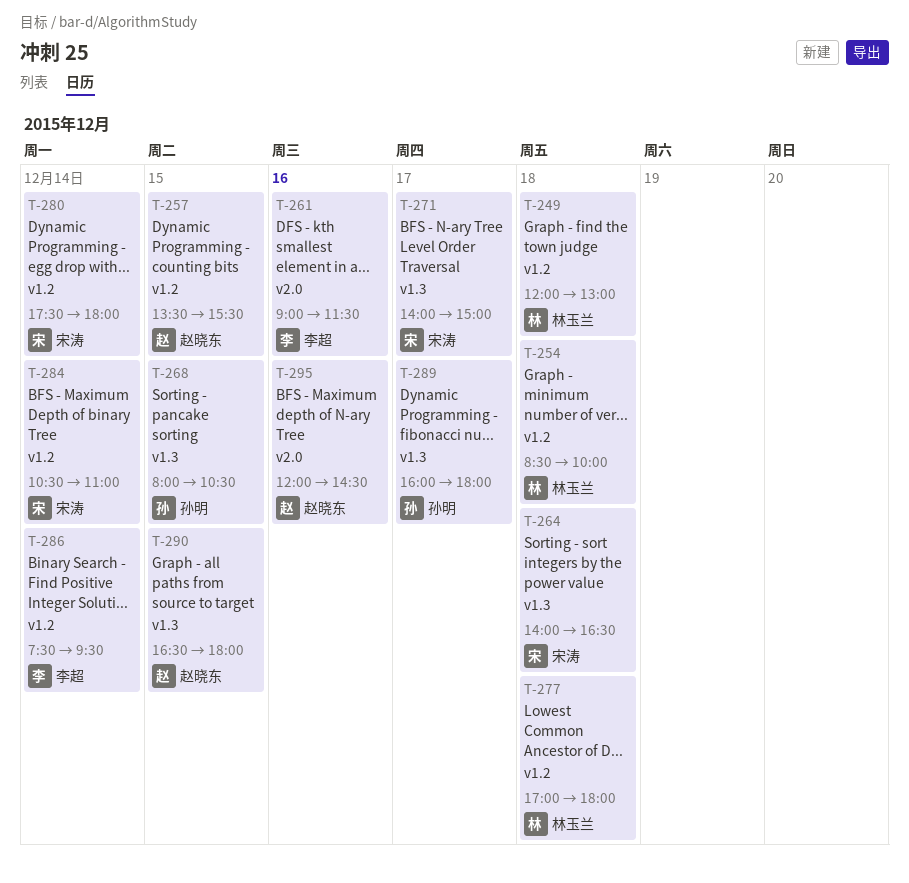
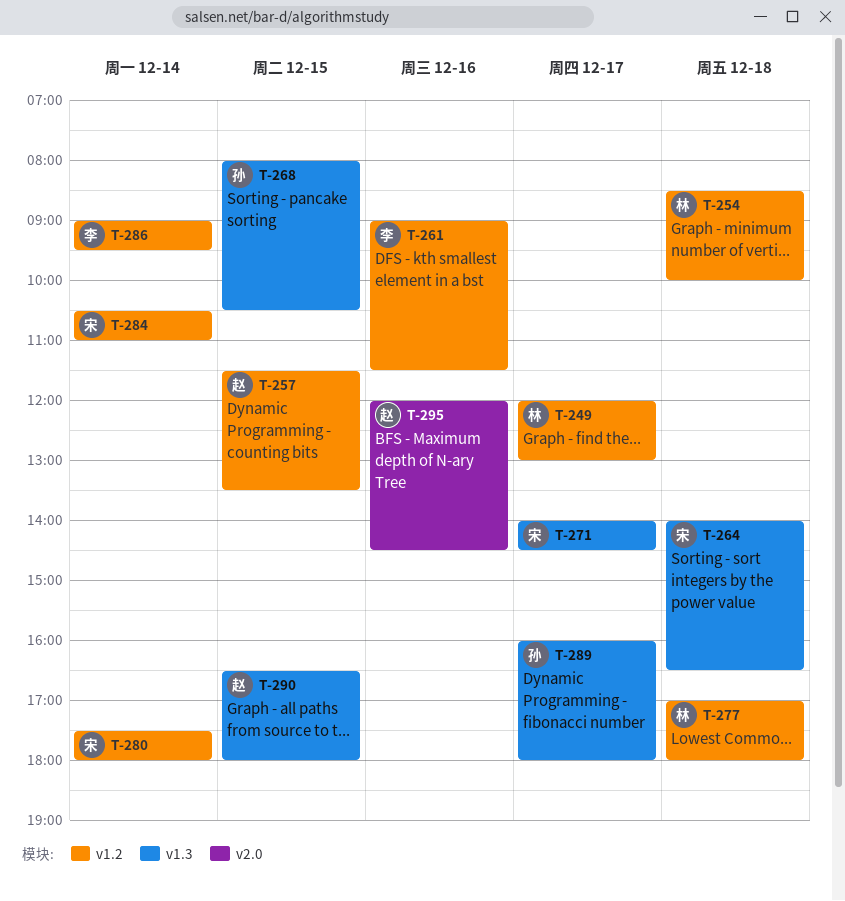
T-249, day: Dec 18 -> Dec 17
T-257, begins: 13:30 -> 11:30
T-257, ends: 15:30 -> 13:30
T-261, label: v2.0 -> v1.2
T-271, ends: 15:00 -> 14:30
T-286, begins: 07:30 -> 09:00

